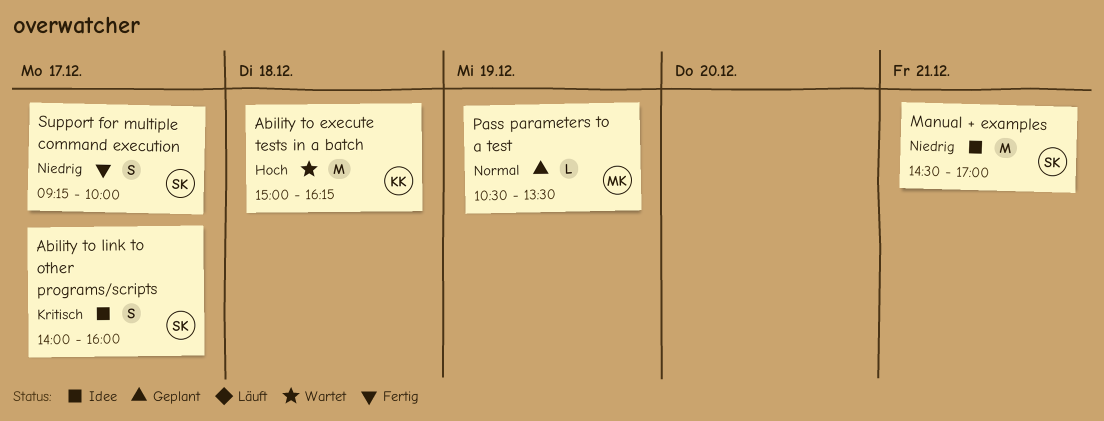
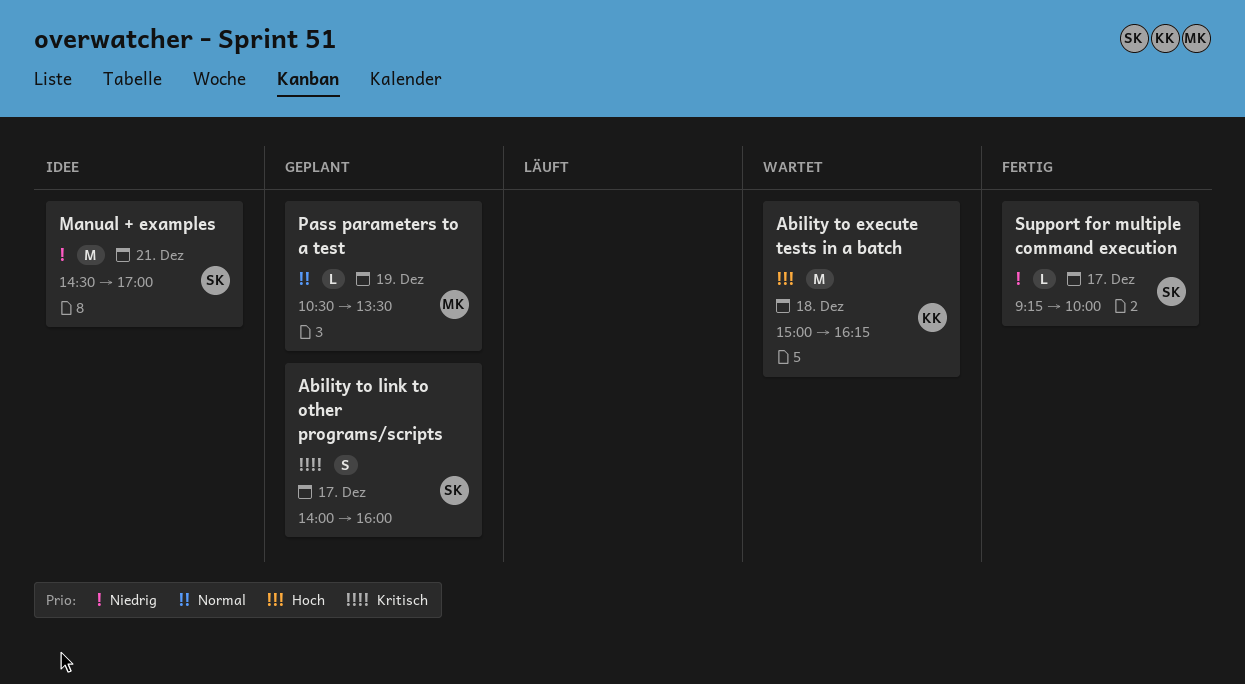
Ability to link to other programs/scripts, status: Idee -> Geplant
Support for multiple command execution, estimate: S -> L

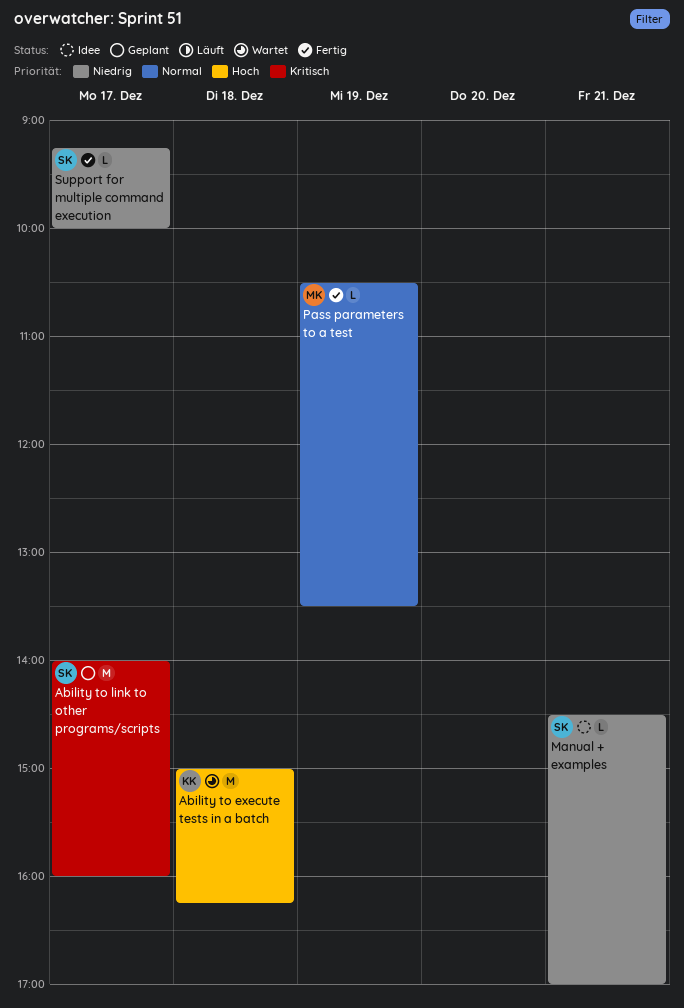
Ability to link to other programs/scripts, estimate: S -> M
Manual + examples, estimate: M -> L
Pass parameters to a test, status: Geplant -> Fertig

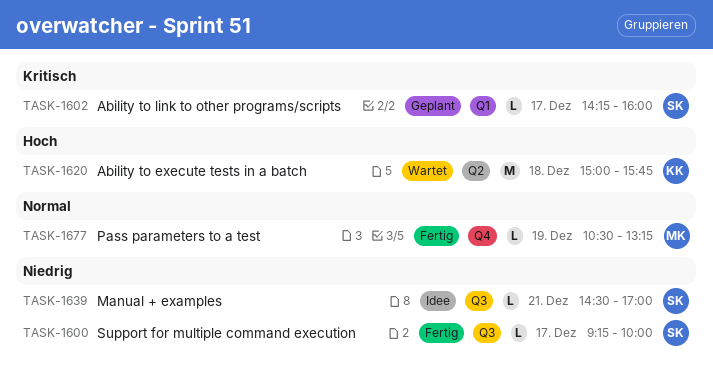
Ability to execute tests in a batch, ends: 16:15 -> 15:45
Ability to link to other programs/scripts, estimate: M -> L
Ability to link to other programs/scripts, begins: 14:00 -> 14:15
Pass parameters to a test, ends: 13:30 -> 13:15

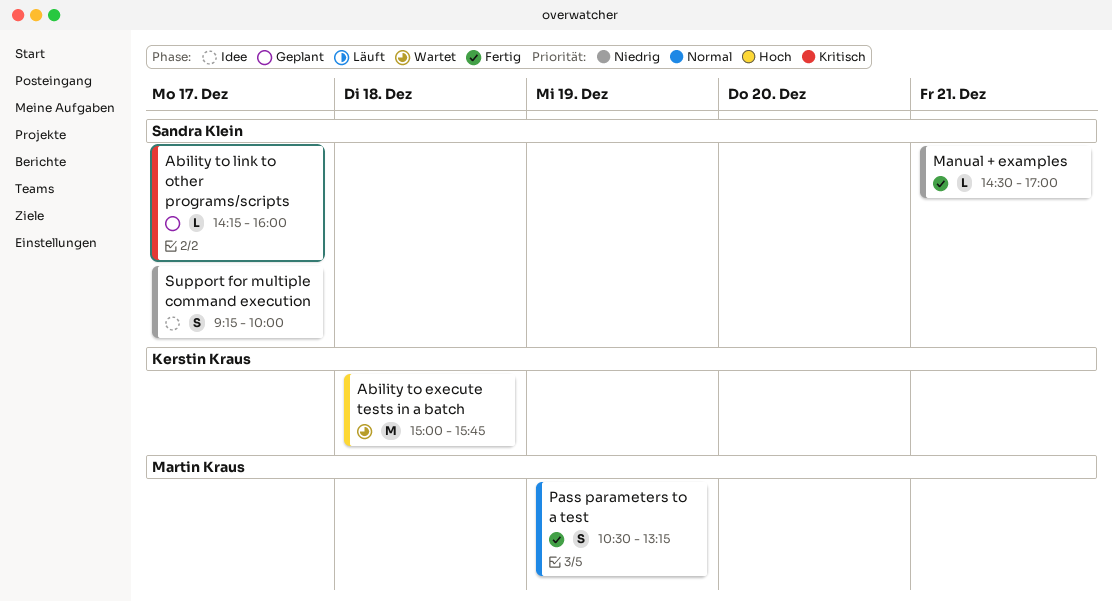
Manual + examples, status: Idee -> Fertig
Pass parameters to a test, estimate: L -> S
Support for multiple command execution, status: Fertig -> Idee
Support for multiple command execution, estimate: L -> S

